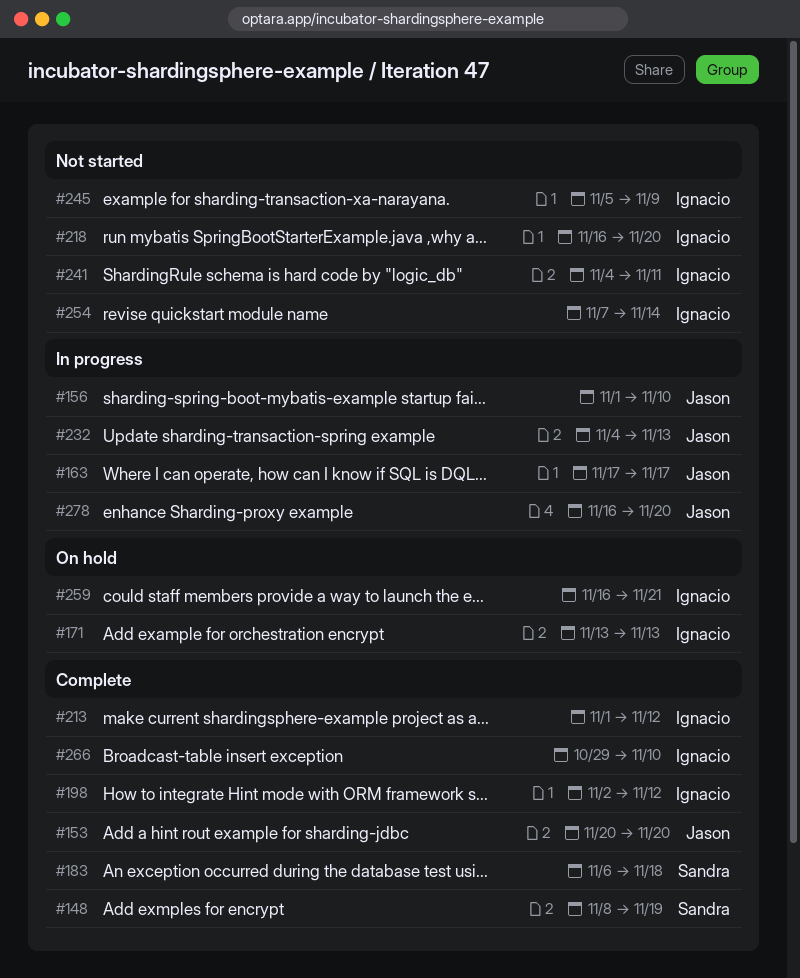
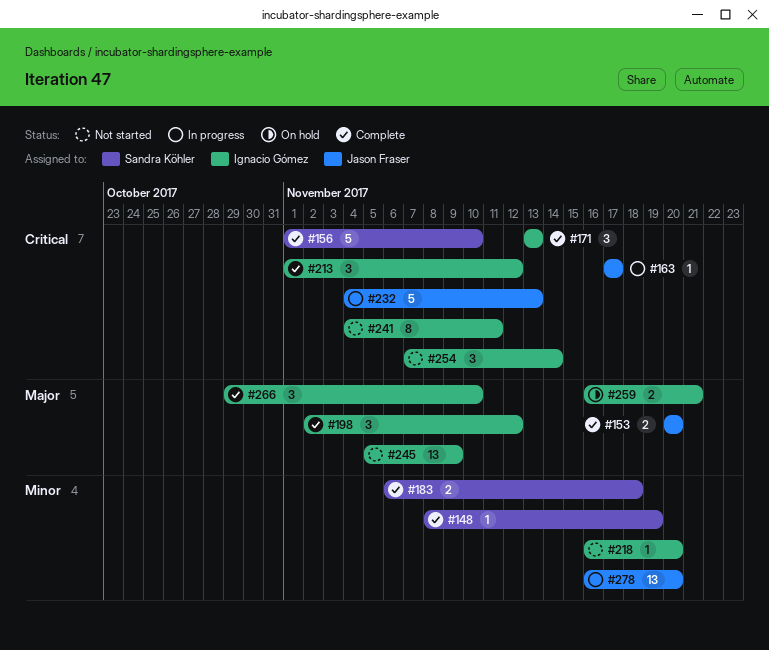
#156, status: In progress -> Complete
#156, owner: Jason Fraser -> Sandra Köhler
#171, status: On hold -> Complete

